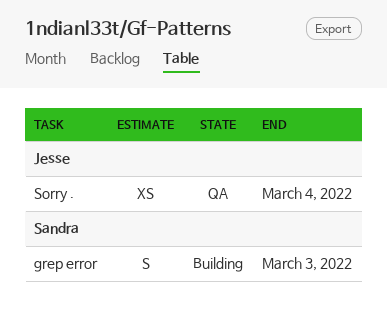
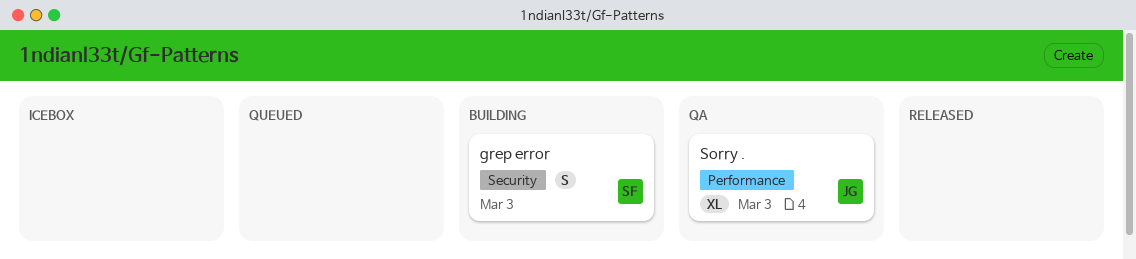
Sorry ., estimate: XS -> XL
Sorry ., due: Mar 4 -> Mar 3

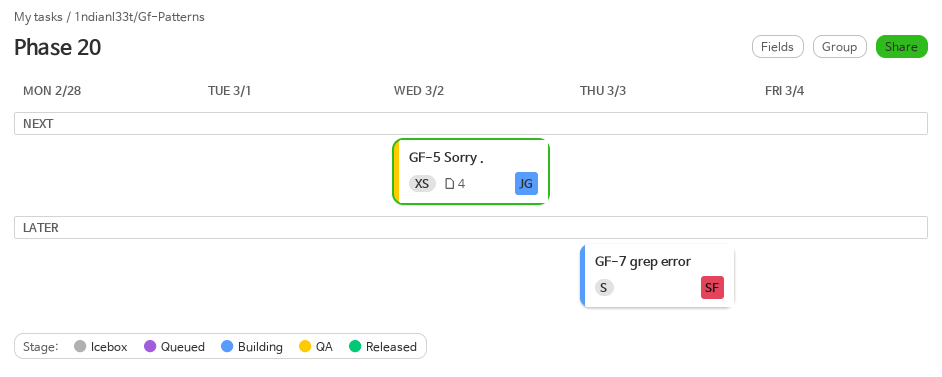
Sorry ., estimate: XL -> XS
Sorry ., due: Mar 3 -> Mar 2

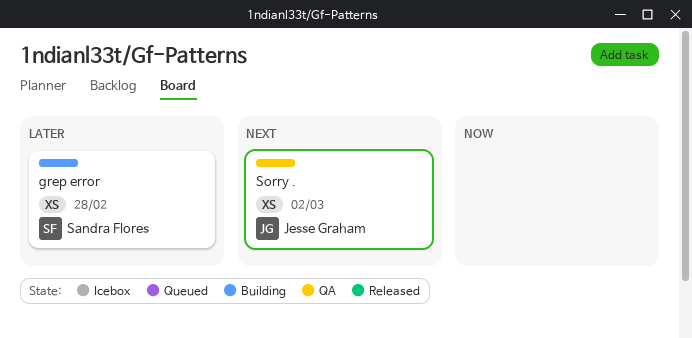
grep error, estimate: S -> XS
grep error, due: Mar 3 -> Feb 28

